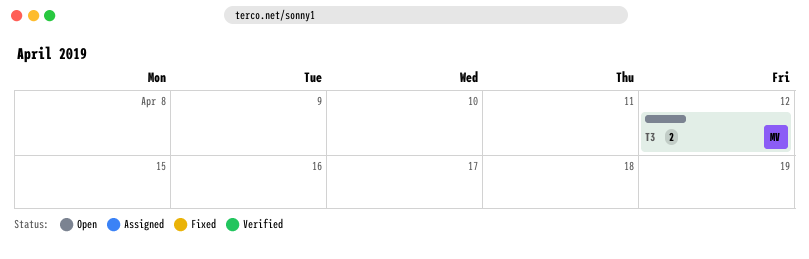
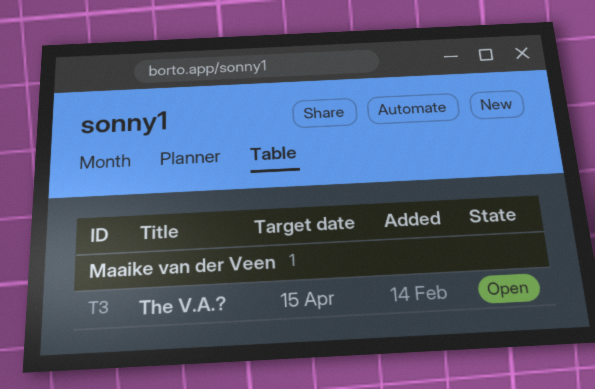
T3, due: Apr 12 -> Apr 15

